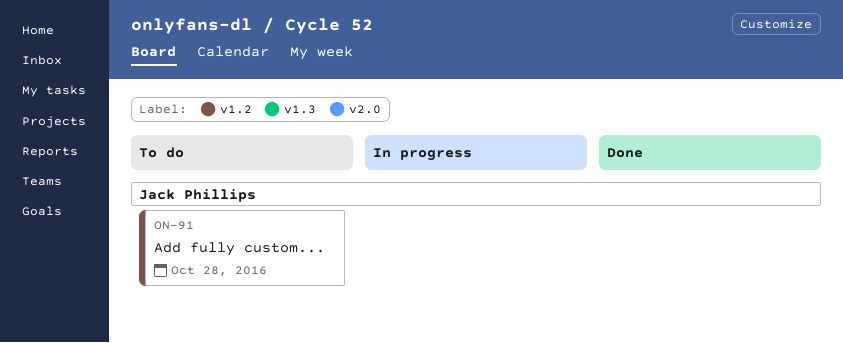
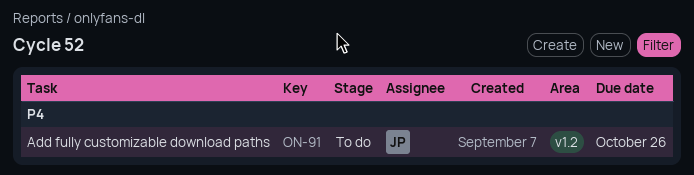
ON-91, due: Oct 28 -> Oct 26

